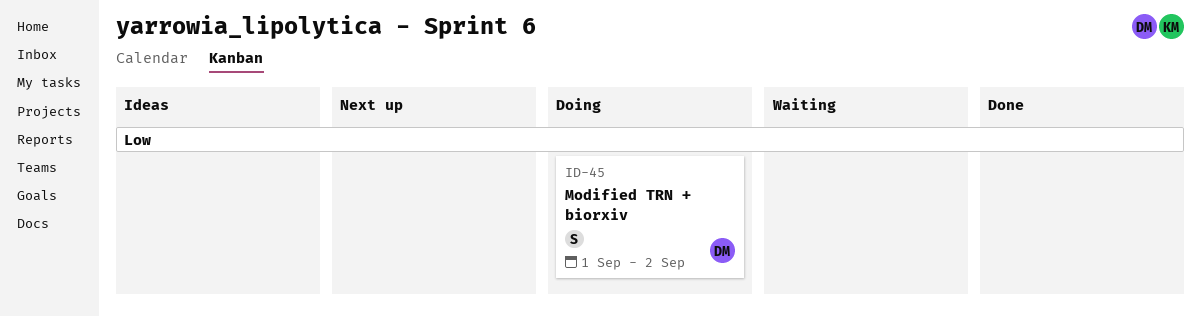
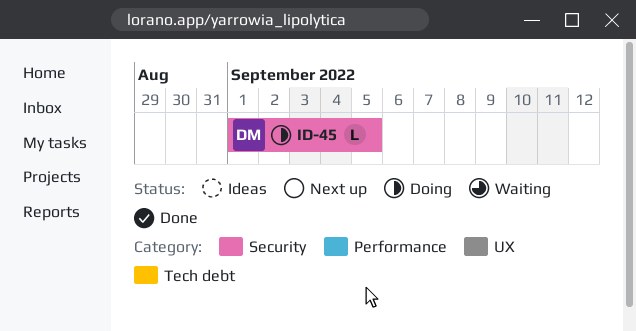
ID-45, estimate: S -> L
ID-45, due: Sep 2 -> Sep 5

